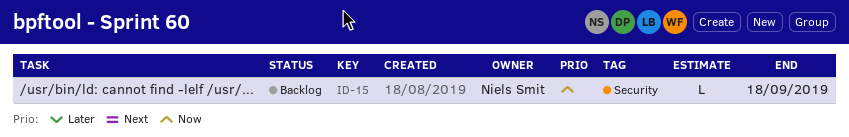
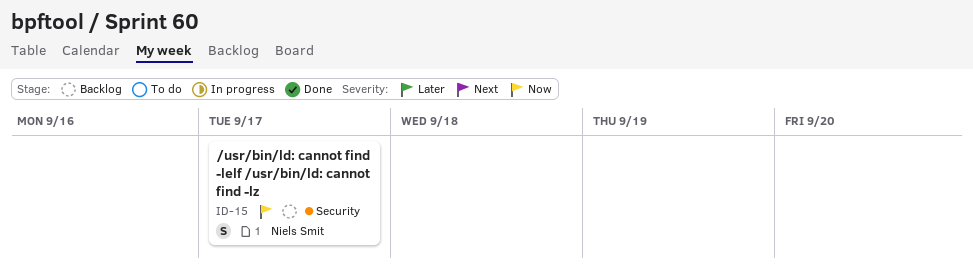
ID-15, estimate: L -> S
ID-15, due: Sep 18 -> Sep 17

